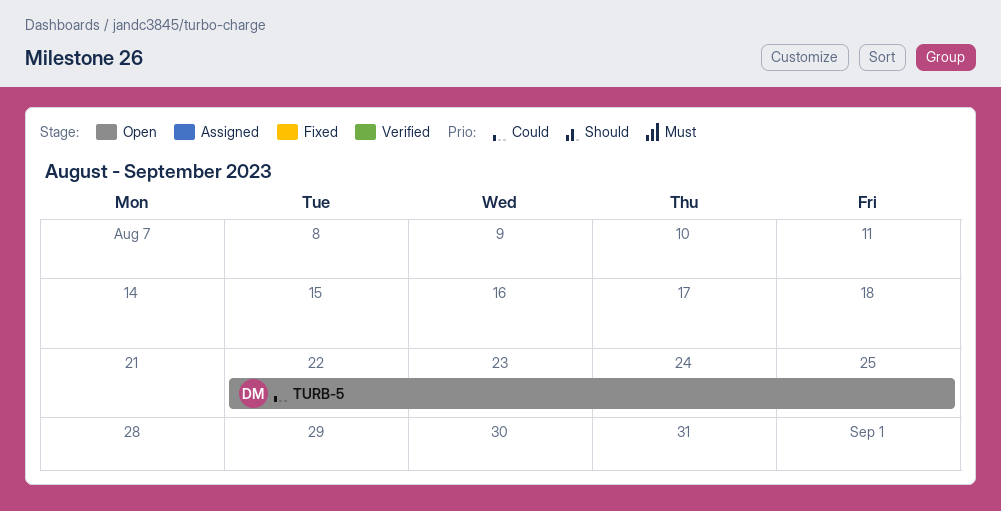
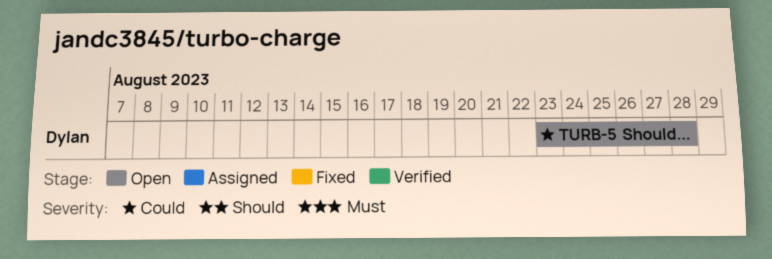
TURB-5, start: Aug 22 -> Aug 23
TURB-5, due: Aug 25 -> Aug 28

